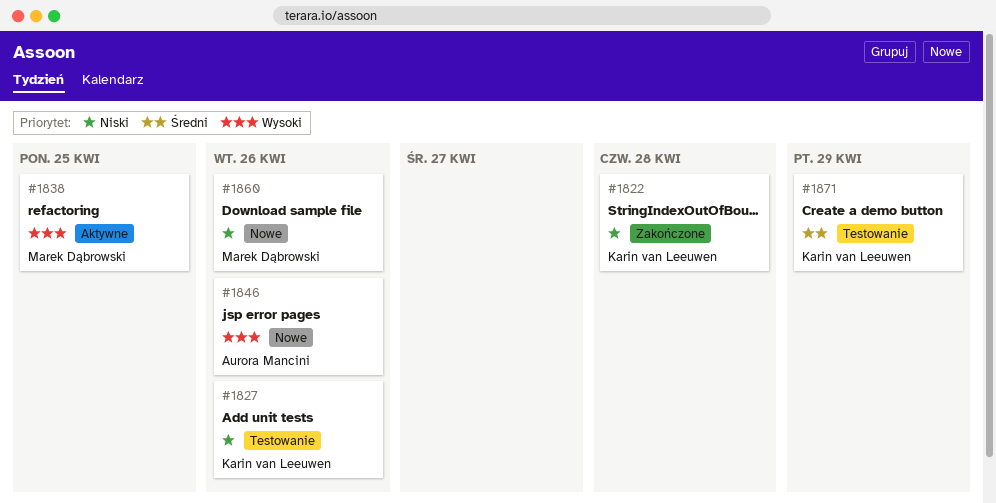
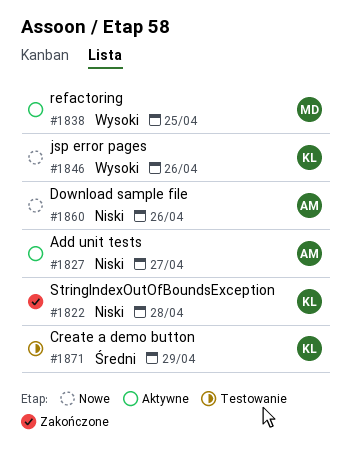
#1827, status: Testowanie -> Aktywne
#1827, owner: Karin van Leeuwen -> Aurora Mancini
#1827, due: Apr 26 -> Apr 27
#1846, owner: Aurora Mancini -> Karin van Leeuwen
#1860, owner: Marek Dąbrowski -> Aurora Mancini

